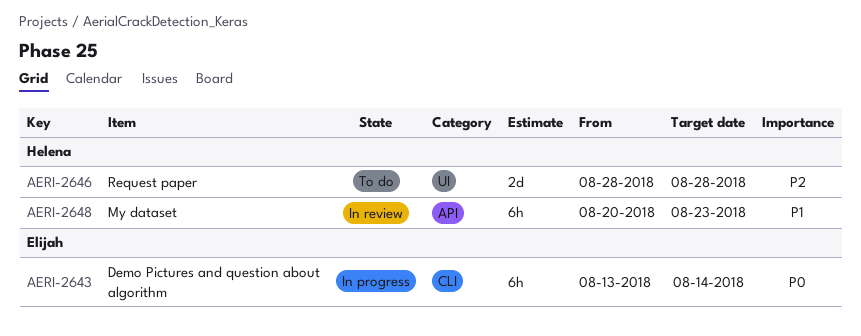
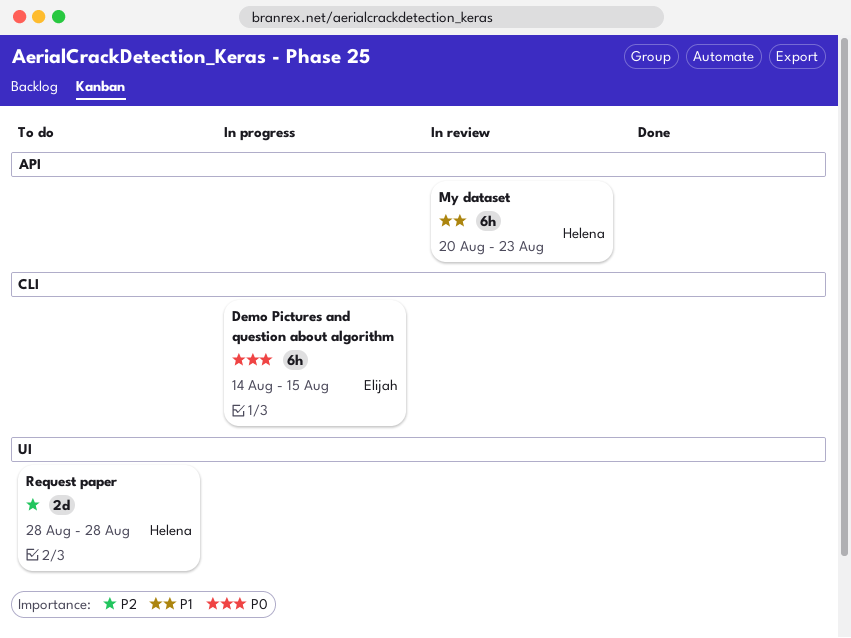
Demo Pictures and question about algorithm, start: Aug 13 -> Aug 14
Demo Pictures and question about algorithm, due: Aug 14 -> Aug 15

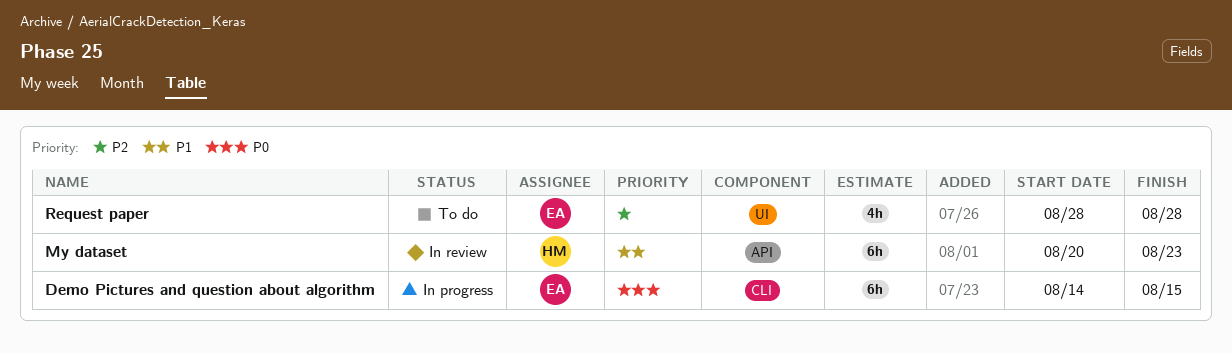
Request paper, owner: Helena -> Elijah
Request paper, estimate: 2d -> 4h

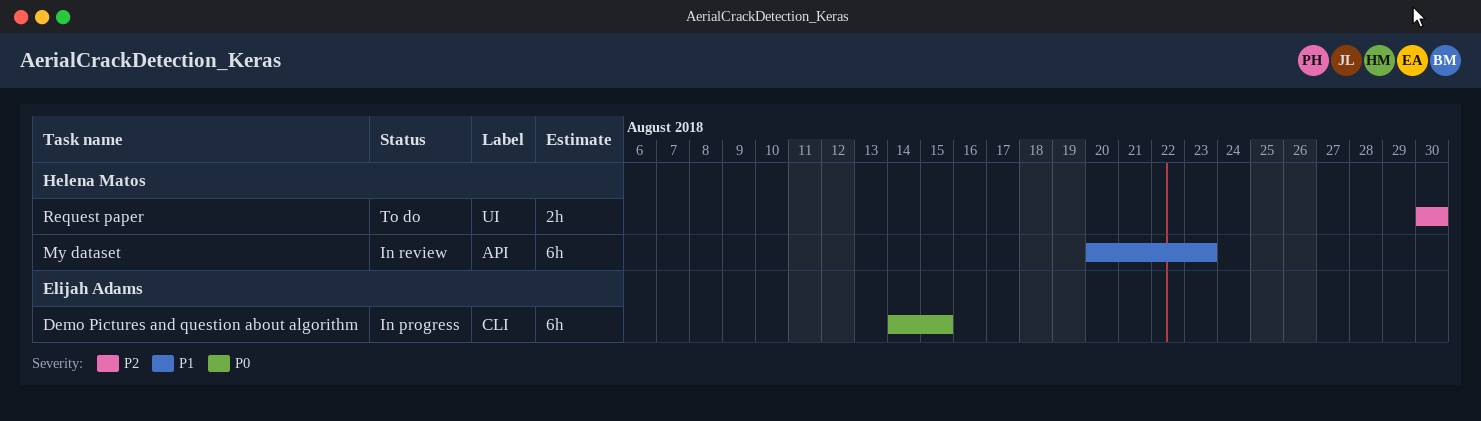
Request paper, owner: Elijah Adams -> Helena Matos
Request paper, estimate: 4h -> 2h
Request paper, start: Aug 28 -> Aug 30
Request paper, due: Aug 28 -> Aug 30

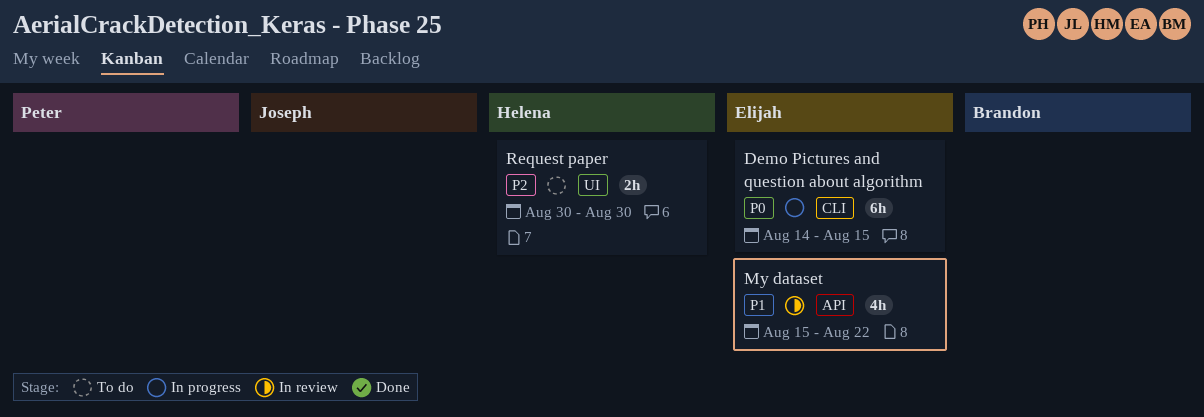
My dataset, owner: Helena Matos -> Elijah Adams
My dataset, estimate: 6h -> 4h
My dataset, start: Aug 20 -> Aug 15
My dataset, due: Aug 23 -> Aug 22

